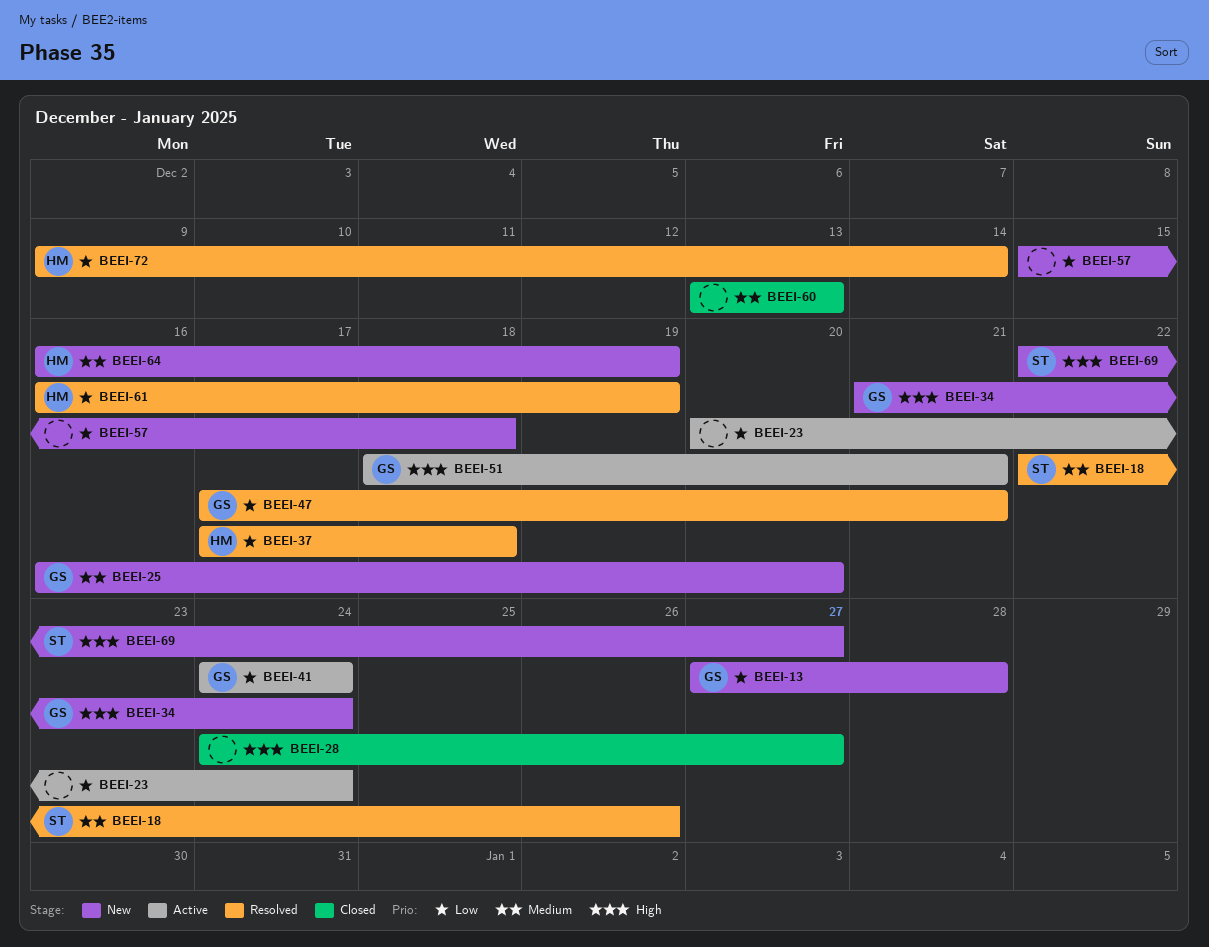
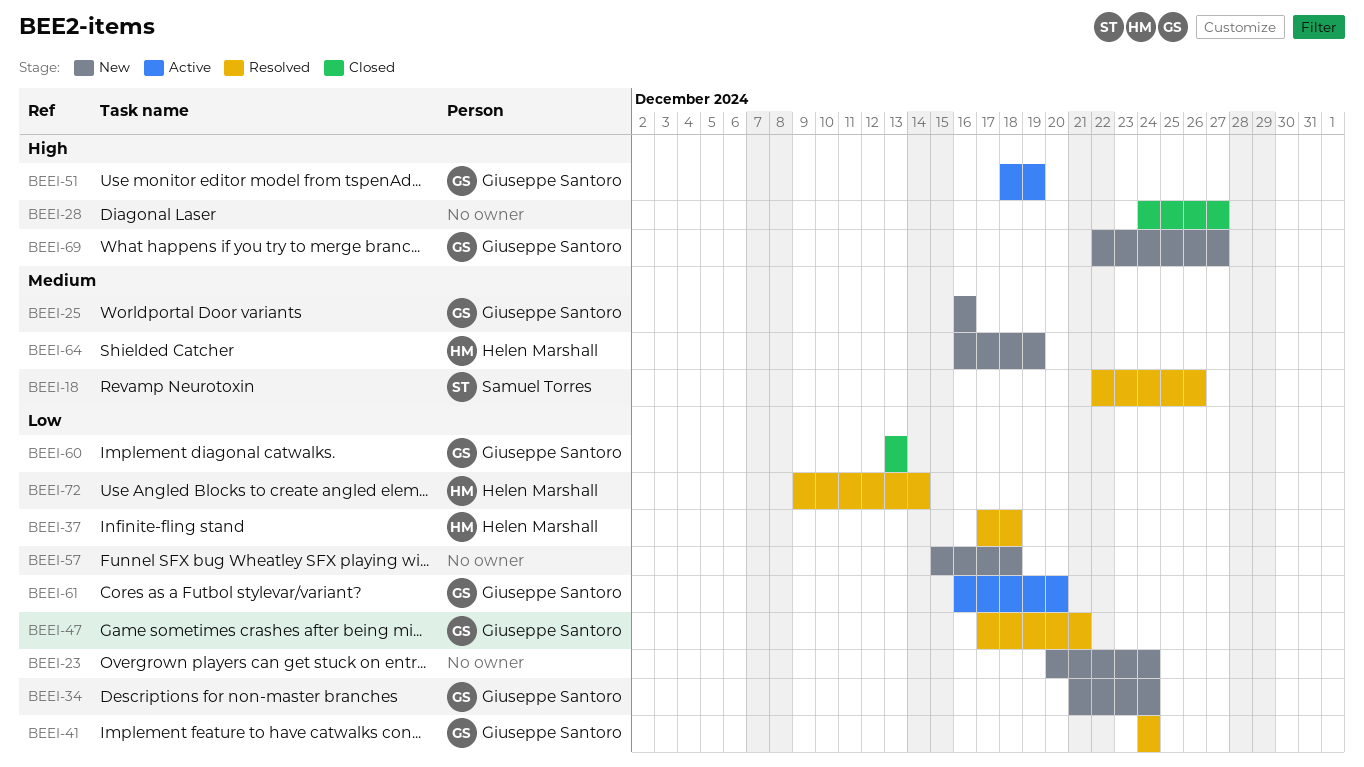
BEEI-13: present -> none
BEEI-23, status: Active -> New
BEEI-25, due: Dec 20 -> Dec 16
BEEI-34, priority: High -> Low
BEEI-41, status: Active -> Resolved
BEEI-51, due: Dec 21 -> Dec 19
BEEI-60, owner: none -> Giuseppe Santoro
BEEI-60, priority: Medium -> Low
BEEI-61, status: Resolved -> Active
BEEI-61, owner: Helen Marshall -> Giuseppe Santoro
BEEI-61, due: Dec 19 -> Dec 20
BEEI-69, owner: Samuel Torres -> Giuseppe Santoro

